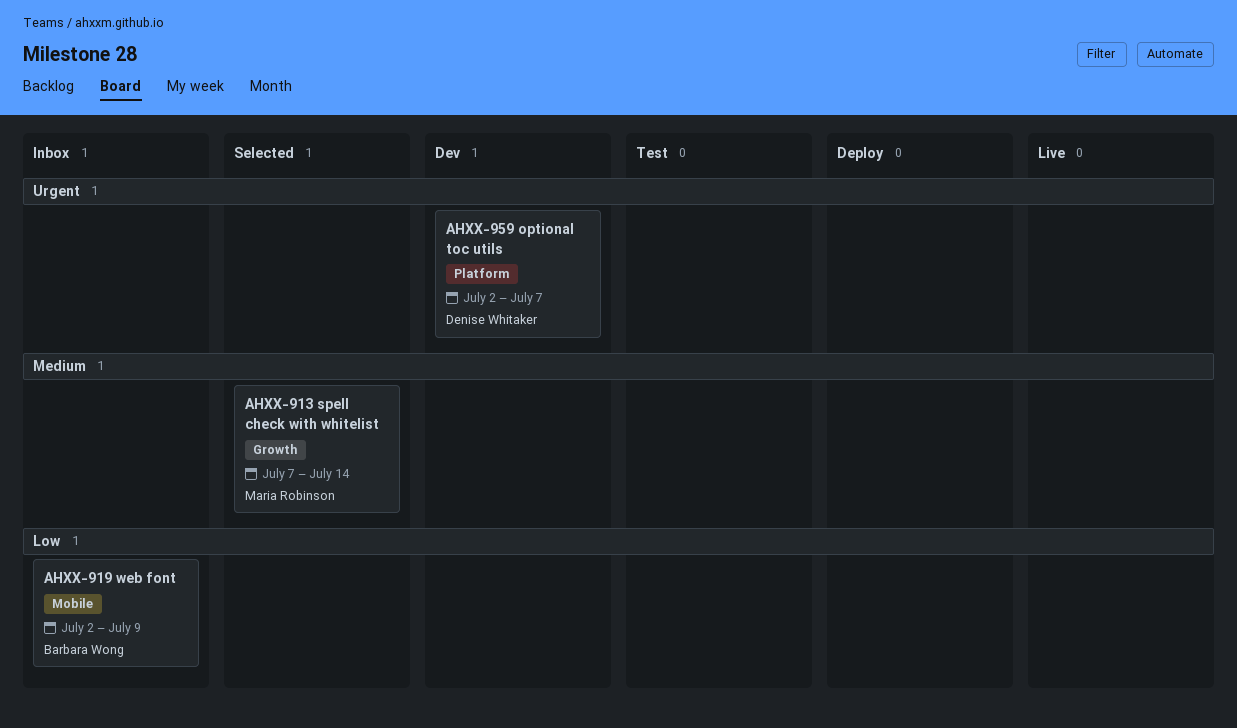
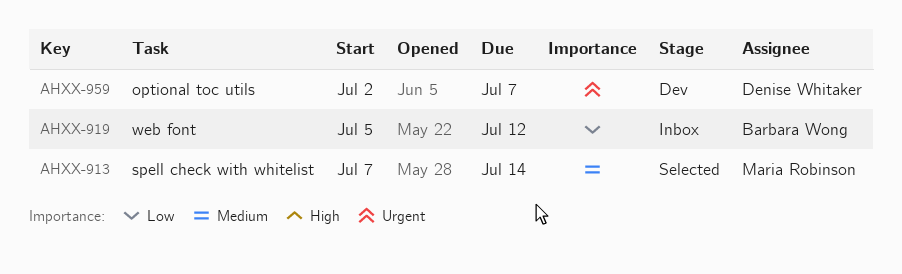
AHXX-919, start: Jul 2 -> Jul 5
AHXX-919, due: Jul 9 -> Jul 12

